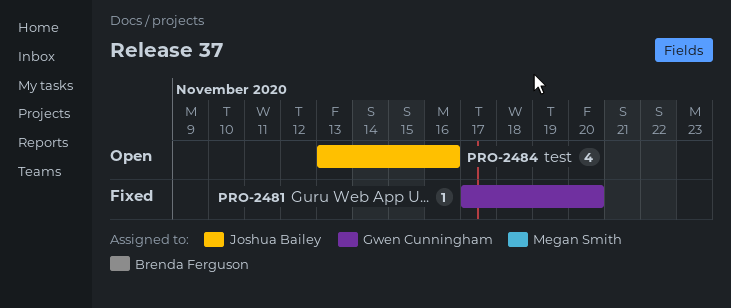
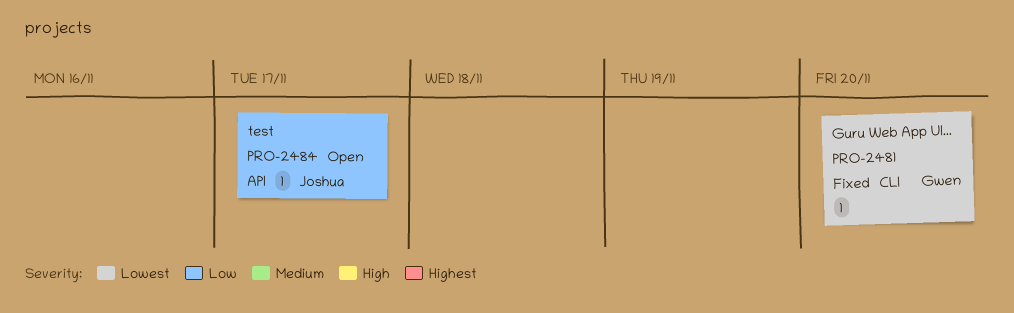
PRO-2484, estimate: 4 -> 1
PRO-2484, due: Nov 16 -> Nov 17

